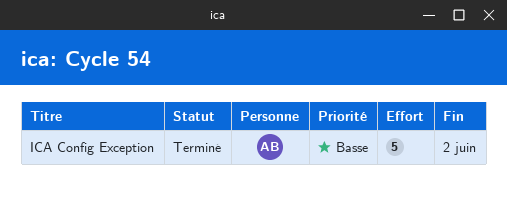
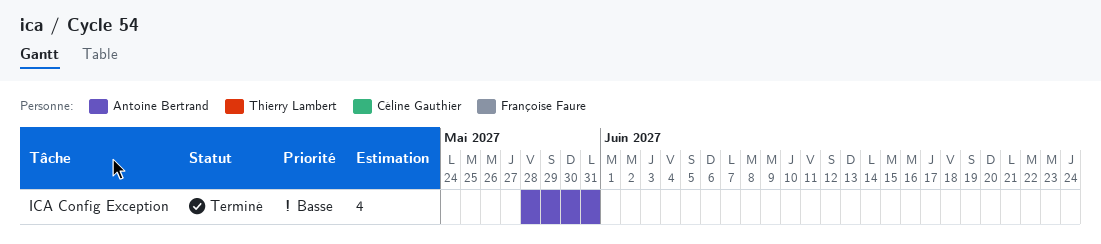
ICA Config Exception, estimate: 5 -> 4
ICA Config Exception, due: Jun 2 -> May 31

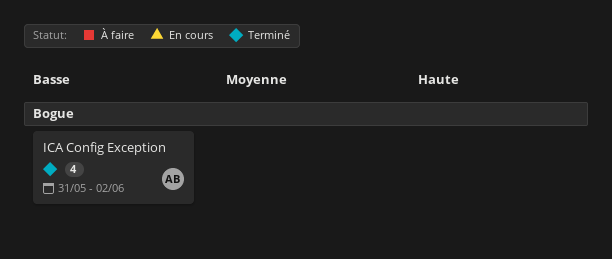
ICA Config Exception, start: May 28 -> May 31
ICA Config Exception, due: May 31 -> Jun 2

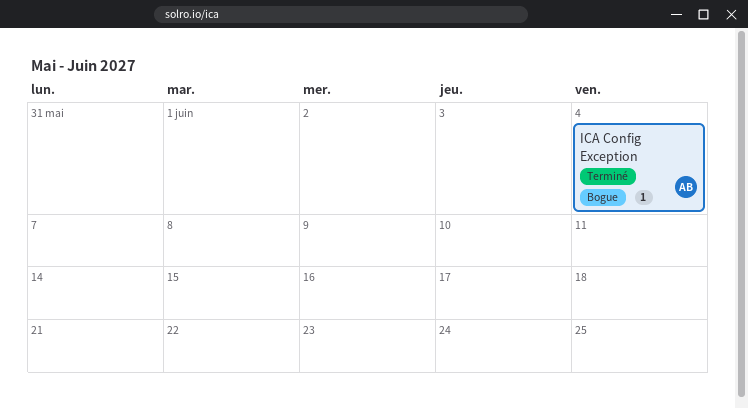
ICA Config Exception, estimate: 4 -> 1
ICA Config Exception, due: Jun 2 -> Jun 4

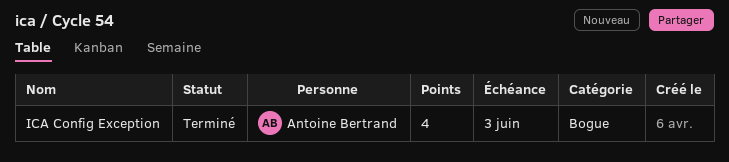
ICA Config Exception, estimate: 1 -> 4
ICA Config Exception, due: Jun 4 -> Jun 3

